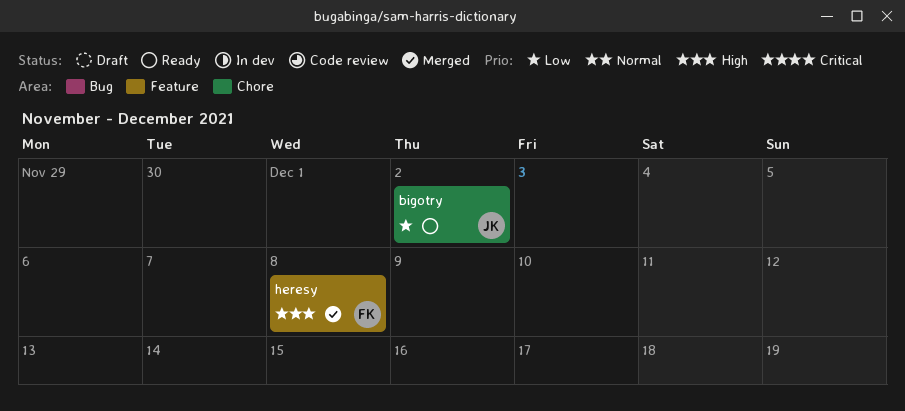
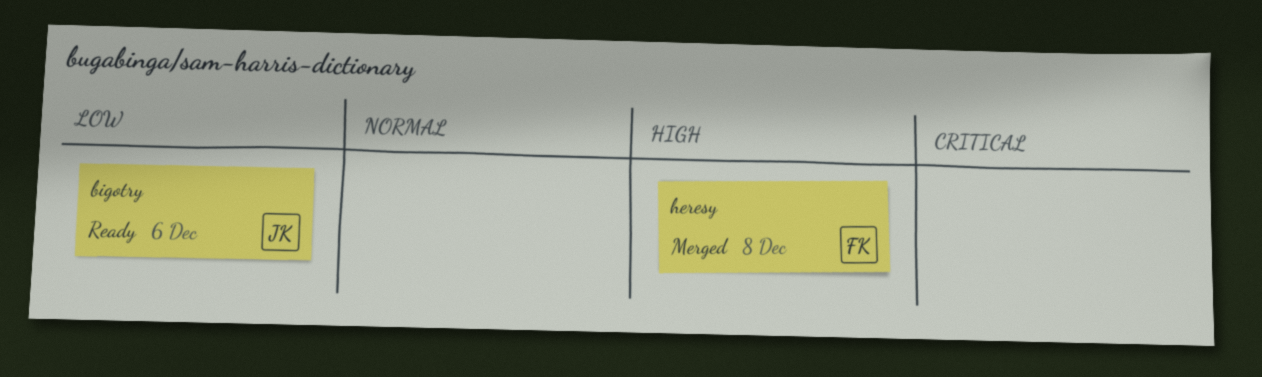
bigotry, due: Dec 2 -> Dec 6

